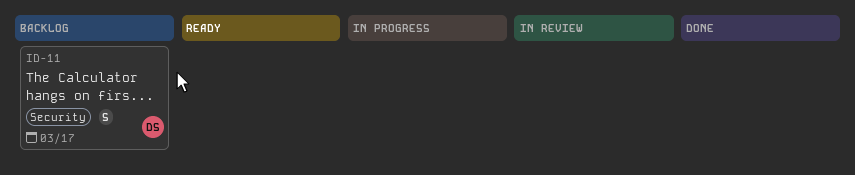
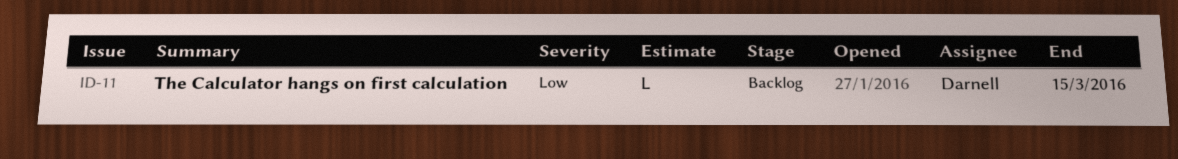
ID-11, estimate: S -> L
ID-11, due: Mar 17 -> Mar 15

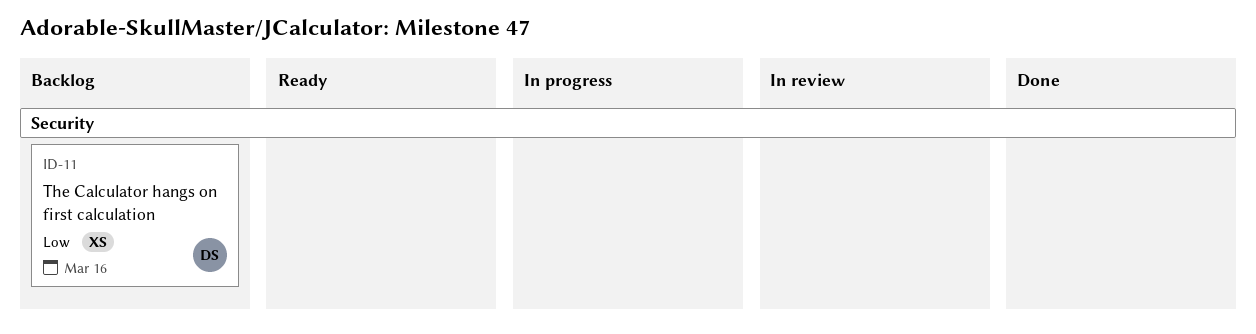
ID-11, estimate: L -> XS
ID-11, due: Mar 15 -> Mar 16

